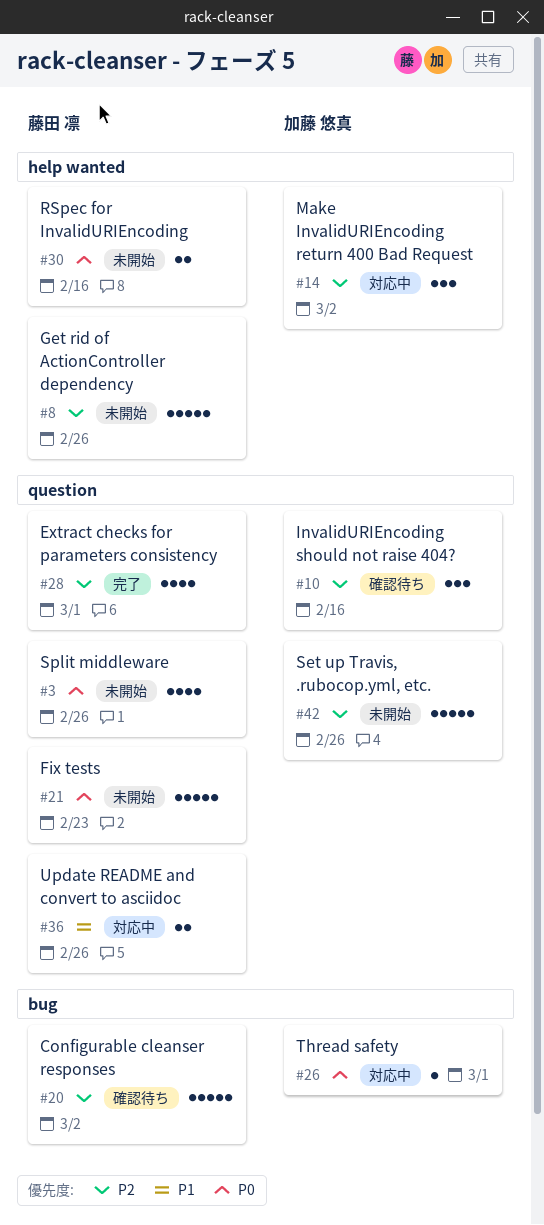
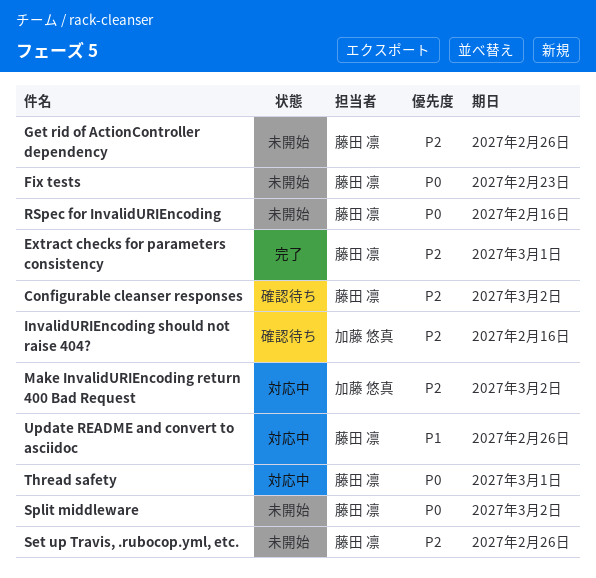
Set up Travis, .rubocop.yml, etc., owner: 加藤 悠真 -> 藤田 凛
Split middleware, due: Feb 26 -> Mar 2
Thread safety, owner: 加藤 悠真 -> 藤田 凛

